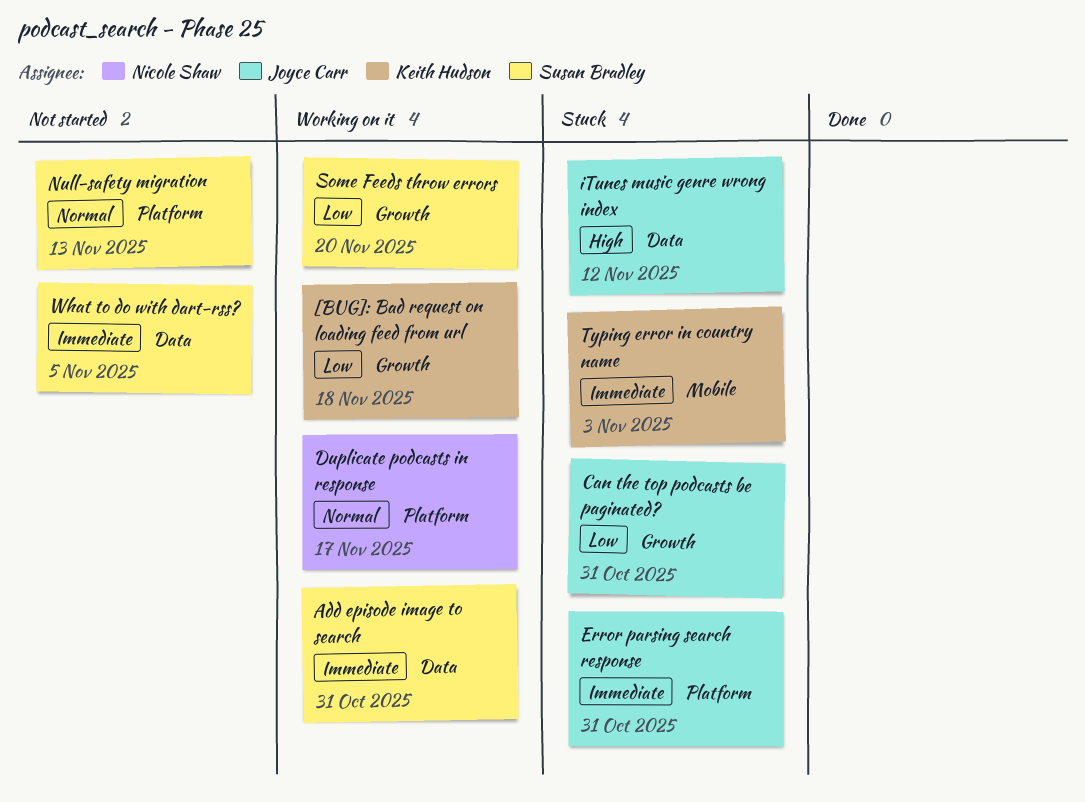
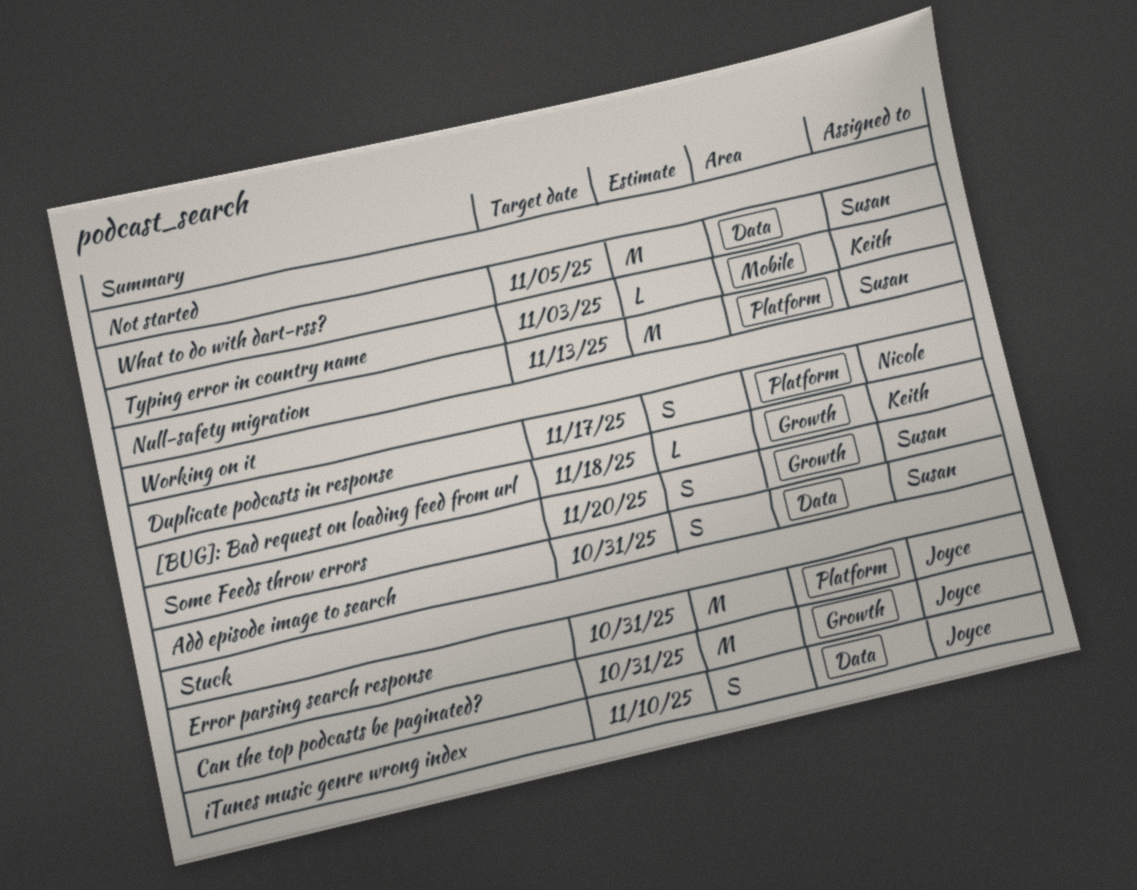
iTunes music genre wrong index, due: Nov 12 -> Nov 10
Typing error in country name, status: Stuck -> Not started

